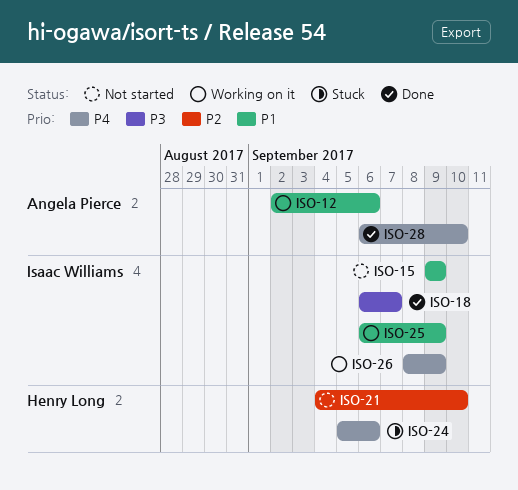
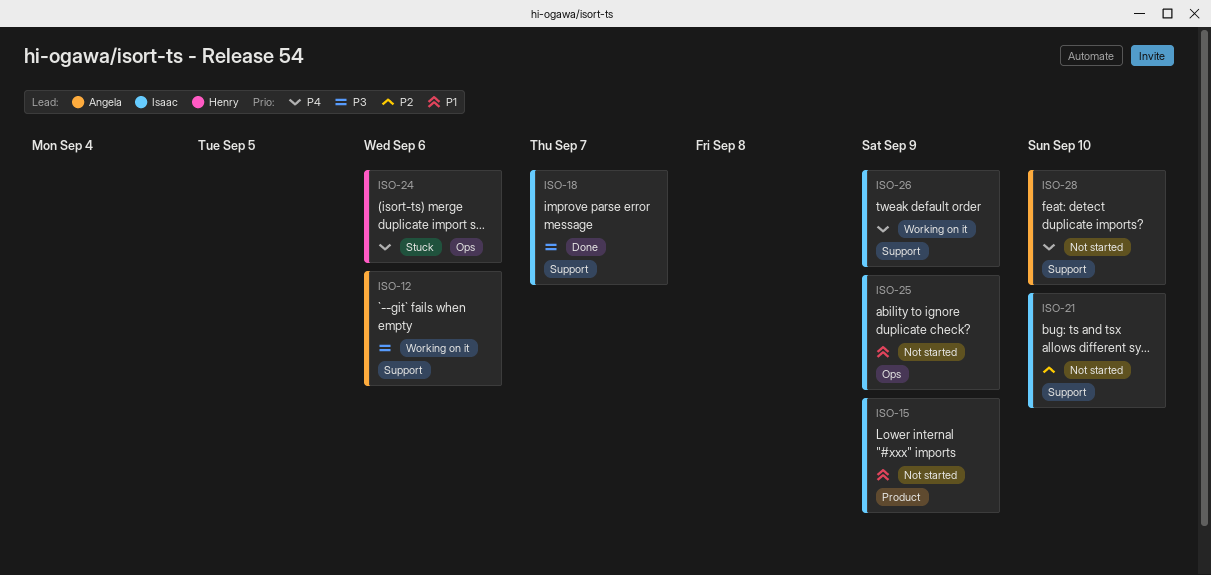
ISO-12, priority: P1 -> P3
ISO-21, owner: Henry Long -> Isaac Williams
ISO-25, status: Working on it -> Not started
ISO-28, status: Done -> Not started

